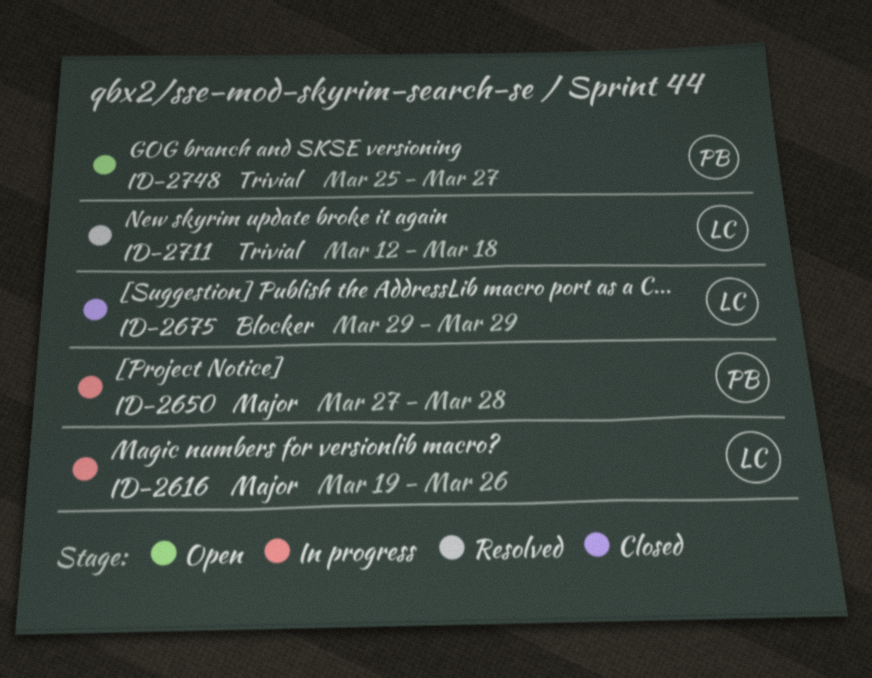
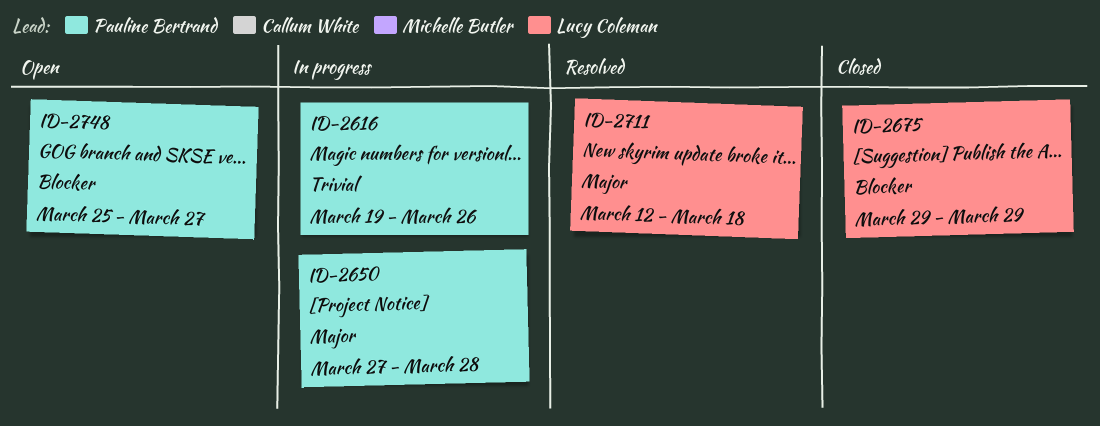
ID-2616, owner: Lucy Coleman -> Pauline Bertrand
ID-2616, priority: Major -> Trivial
ID-2711, priority: Trivial -> Major
ID-2748, priority: Trivial -> Blocker

